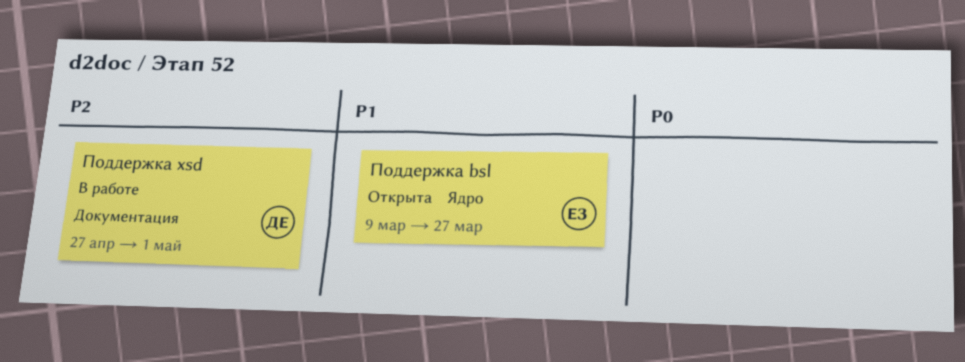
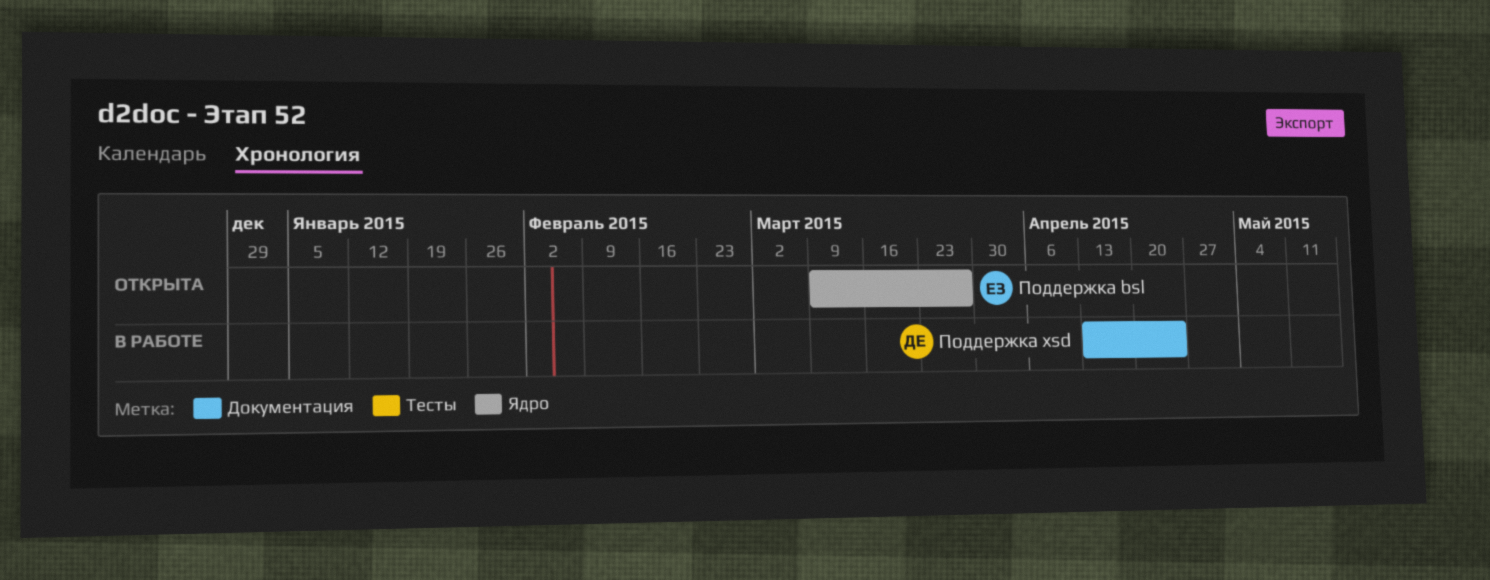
Поддержка xsd, start: Apr 27 -> Apr 13
Поддержка xsd, due: May 1 -> Apr 24

